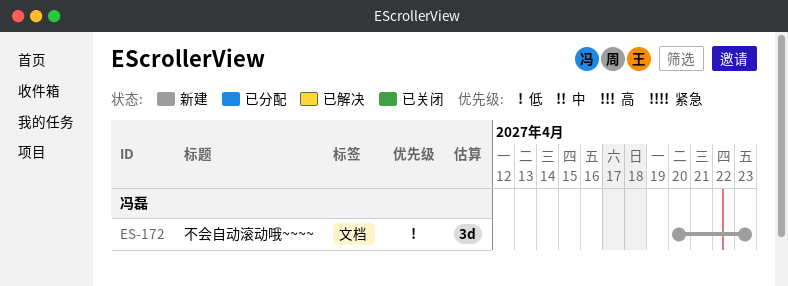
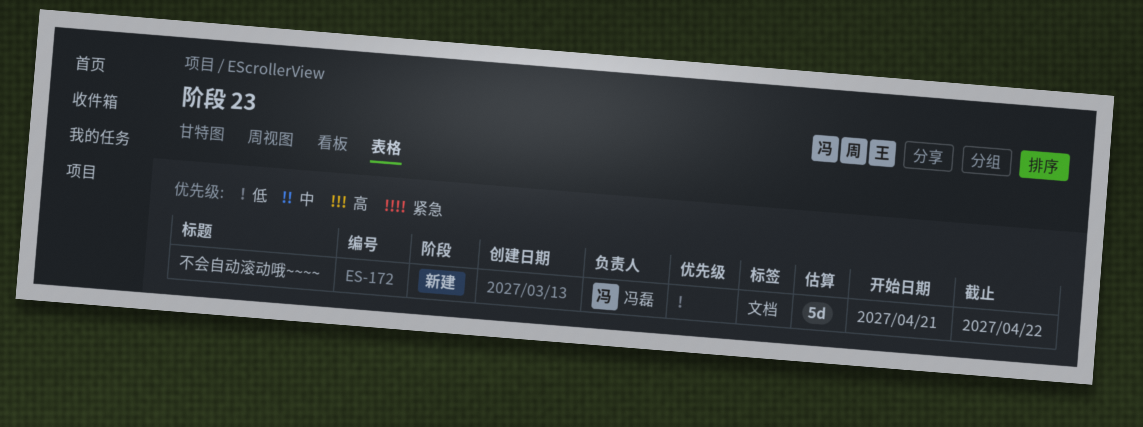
ES-172, estimate: 3d -> 5d
ES-172, start: Apr 20 -> Apr 21
ES-172, due: Apr 23 -> Apr 22

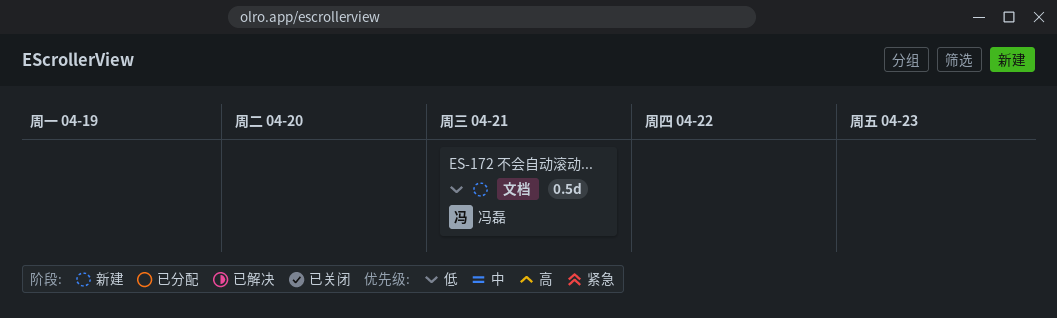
ES-172, estimate: 5d -> 0.5d
ES-172, due: Apr 22 -> Apr 21

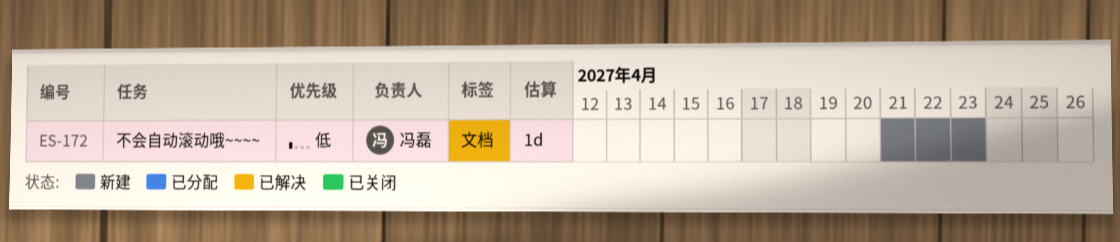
ES-172, estimate: 0.5d -> 1d
ES-172, due: Apr 21 -> Apr 23

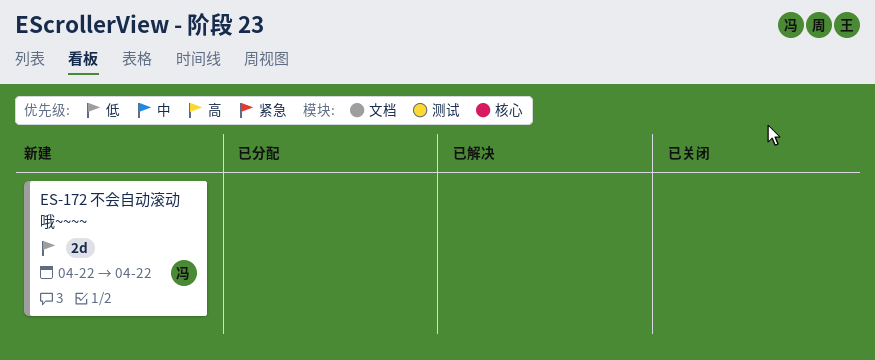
ES-172, estimate: 1d -> 2d
ES-172, start: Apr 21 -> Apr 22
ES-172, due: Apr 23 -> Apr 22

